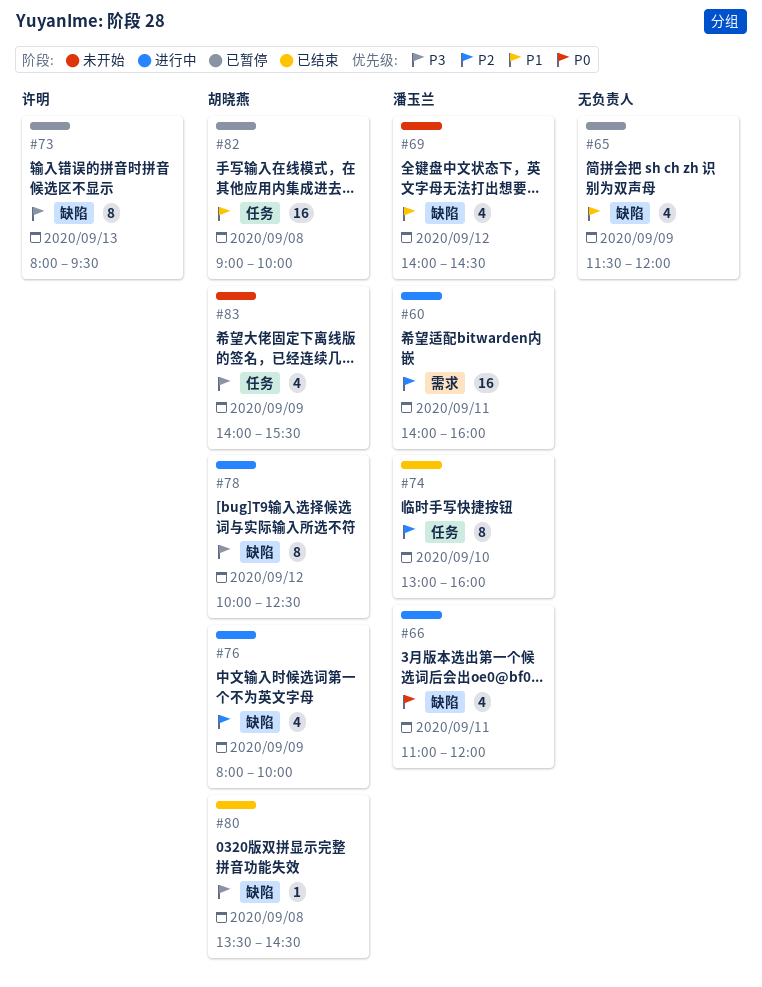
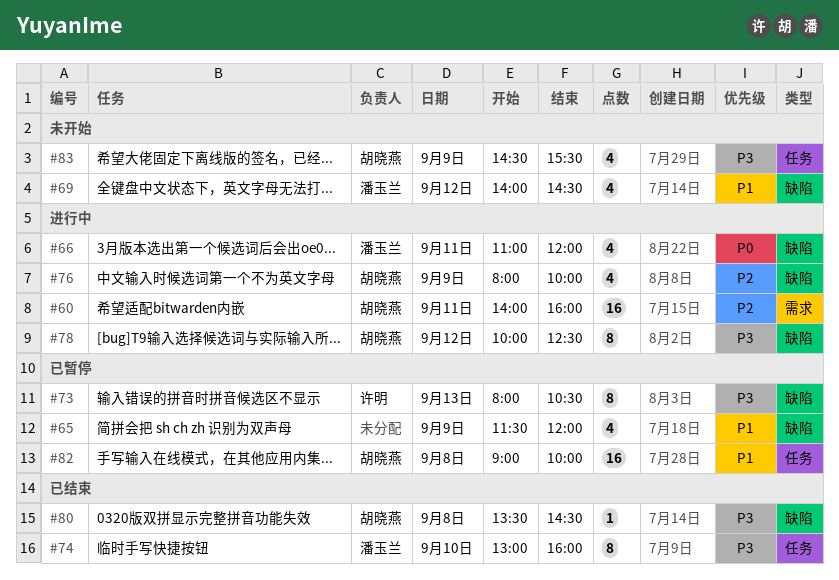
#60, owner: 潘玉兰 -> 胡晓燕
#73, ends: 09:30 -> 10:30
#74, priority: P2 -> P3
#83, begins: 14:00 -> 14:30

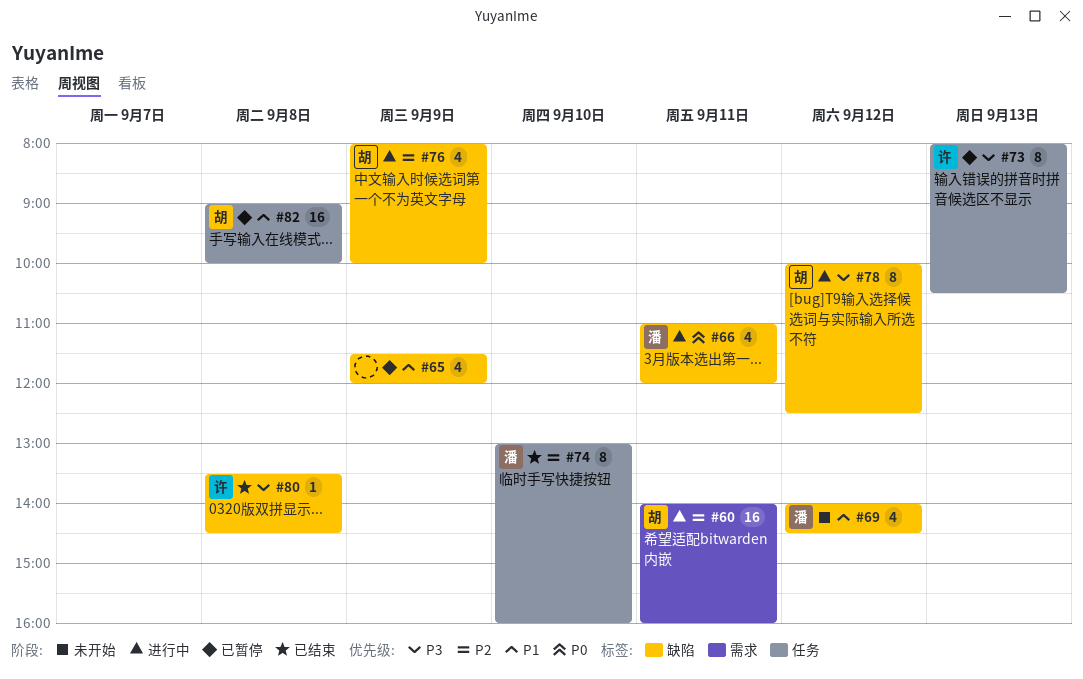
#73, label: 缺陷 -> 任务
#74, priority: P3 -> P2
#80, owner: 胡晓燕 -> 许明
#83: present -> none

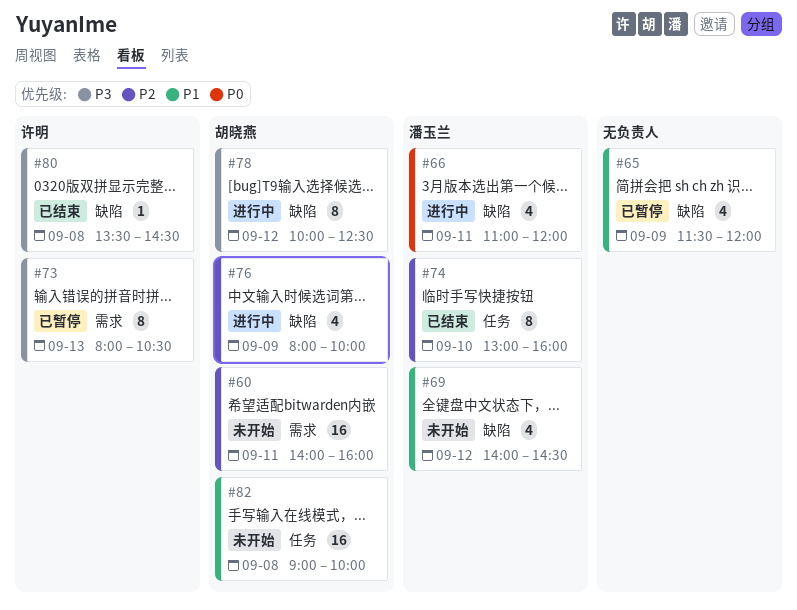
#60, status: 进行中 -> 未开始
#73, label: 任务 -> 需求
#82, status: 已暂停 -> 未开始

